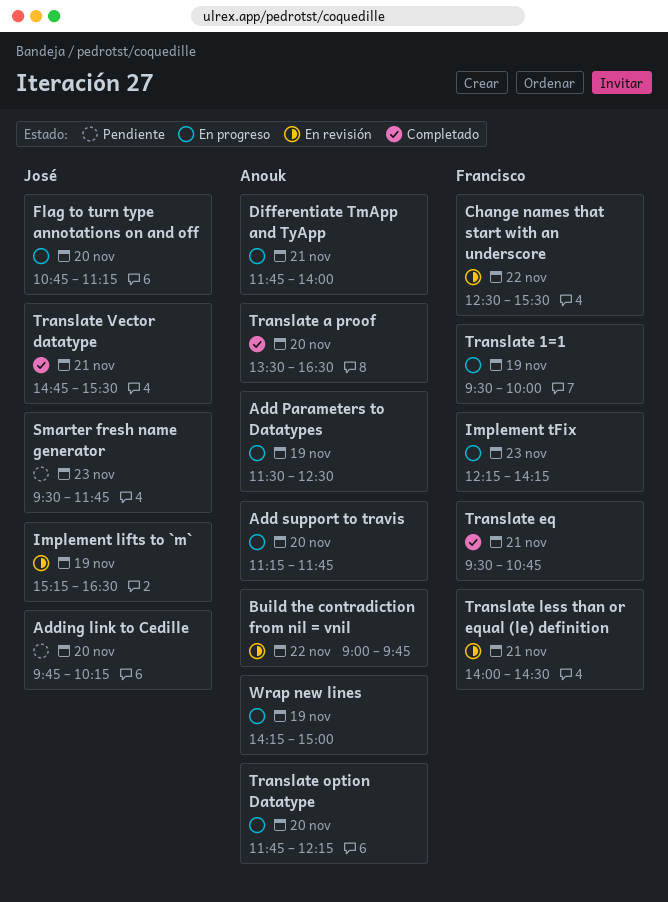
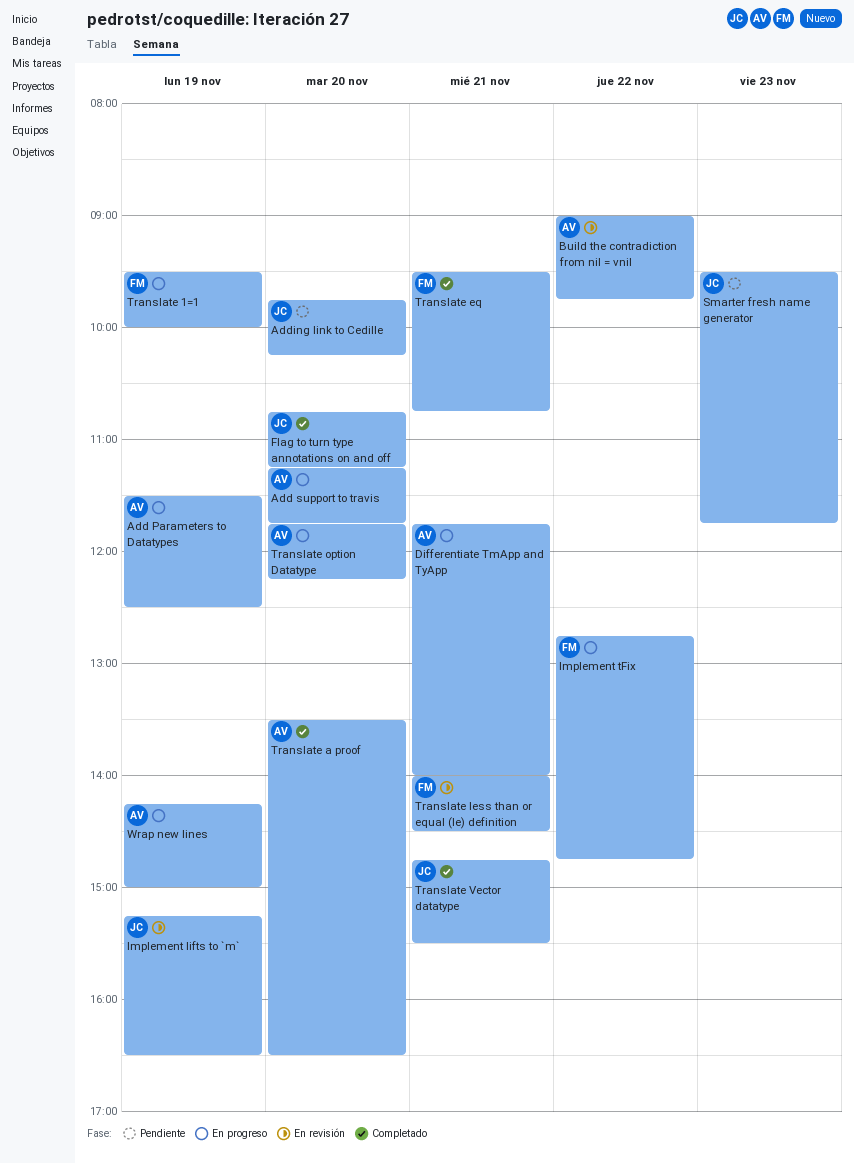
Change names that start with an underscore: present -> none
Flag to turn type annotations on and off, status: En progreso -> Completado
Implement tFix, day: Nov 23 -> Nov 22
Implement tFix, begins: 12:15 -> 12:45
Implement tFix, ends: 14:15 -> 14:45

